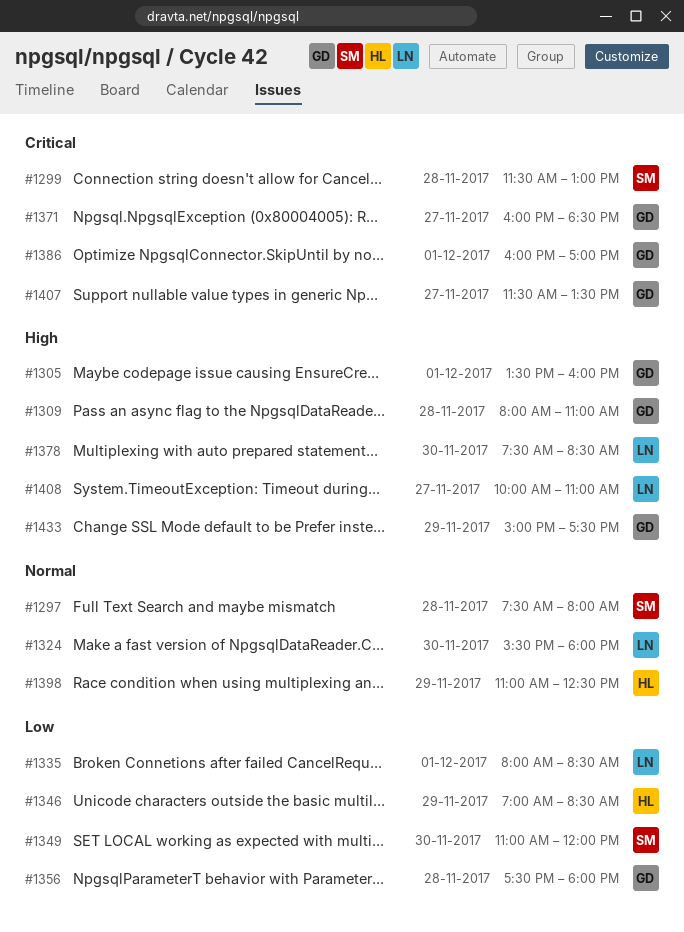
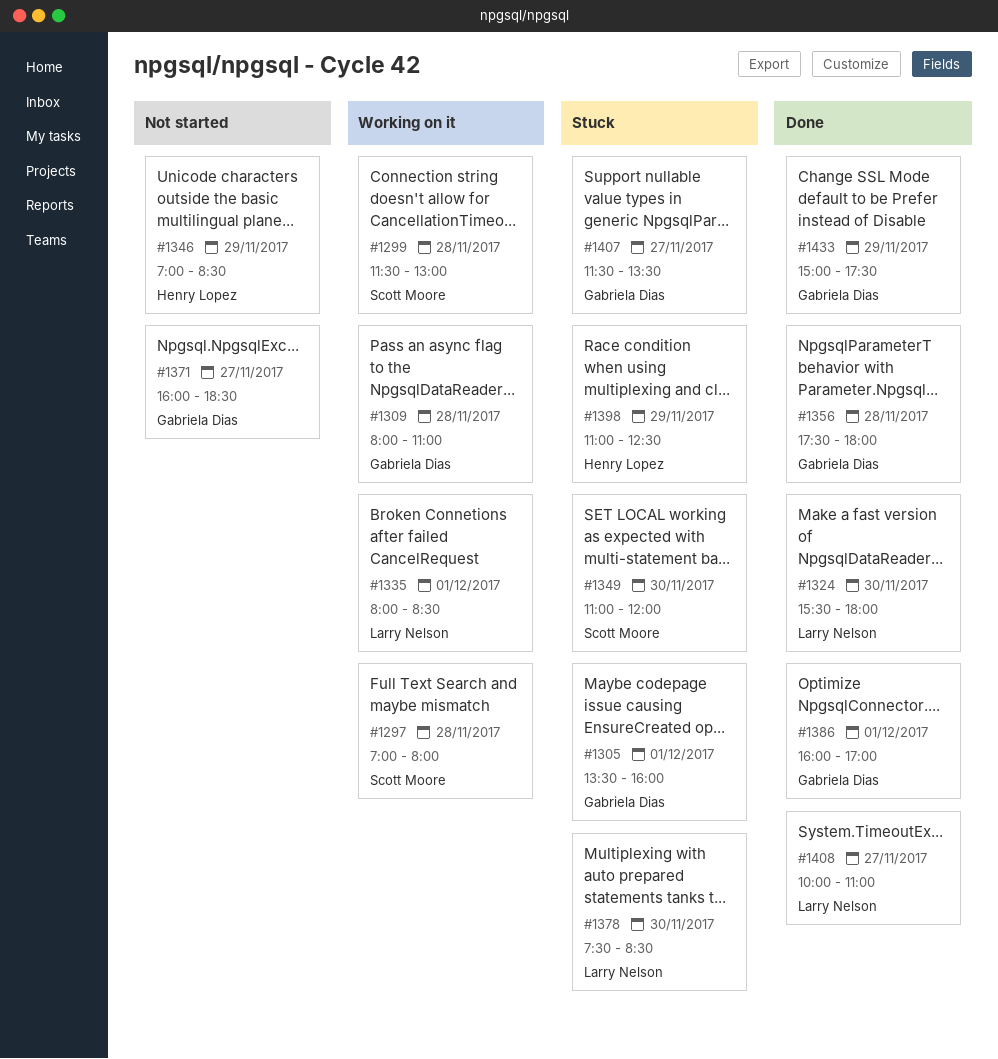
#1297, begins: 07:30 -> 07:00

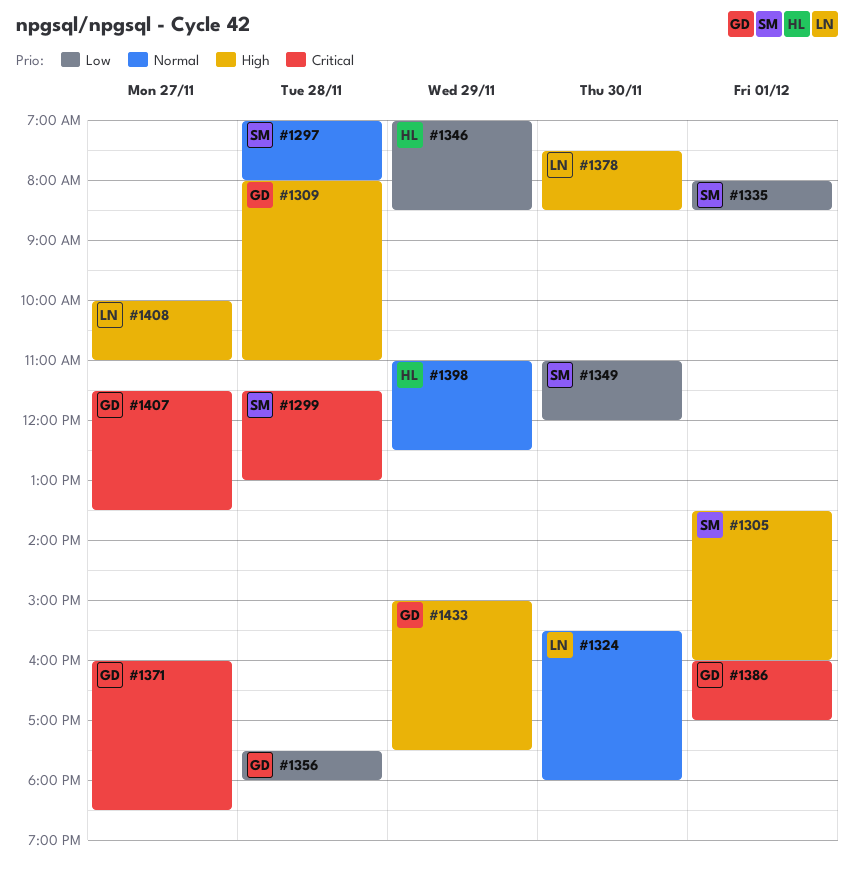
#1305, owner: Gabriela Dias -> Scott Moore
#1335, owner: Larry Nelson -> Scott Moore

